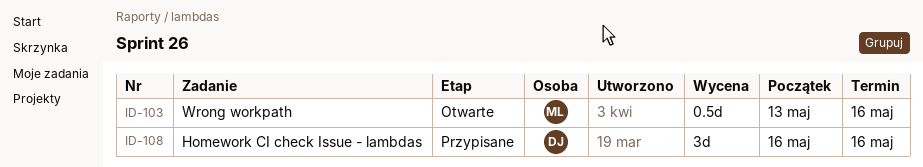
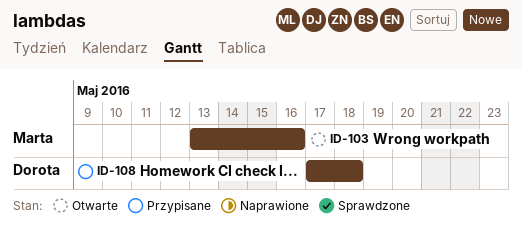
ID-108, start: May 16 -> May 17
ID-108, due: May 16 -> May 18

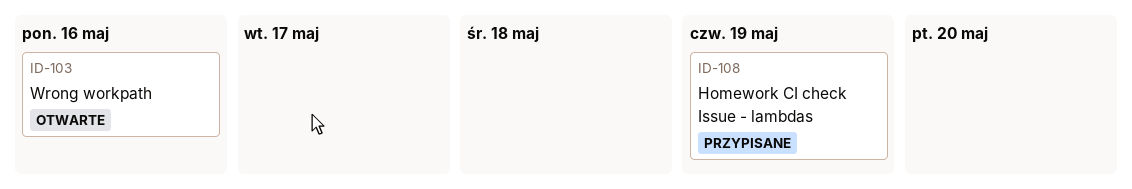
ID-108, due: May 18 -> May 19

